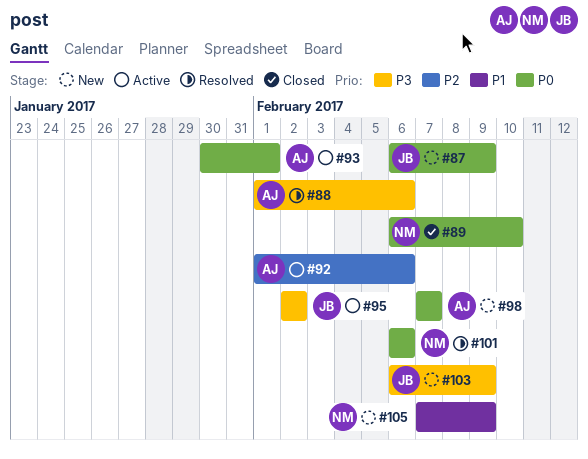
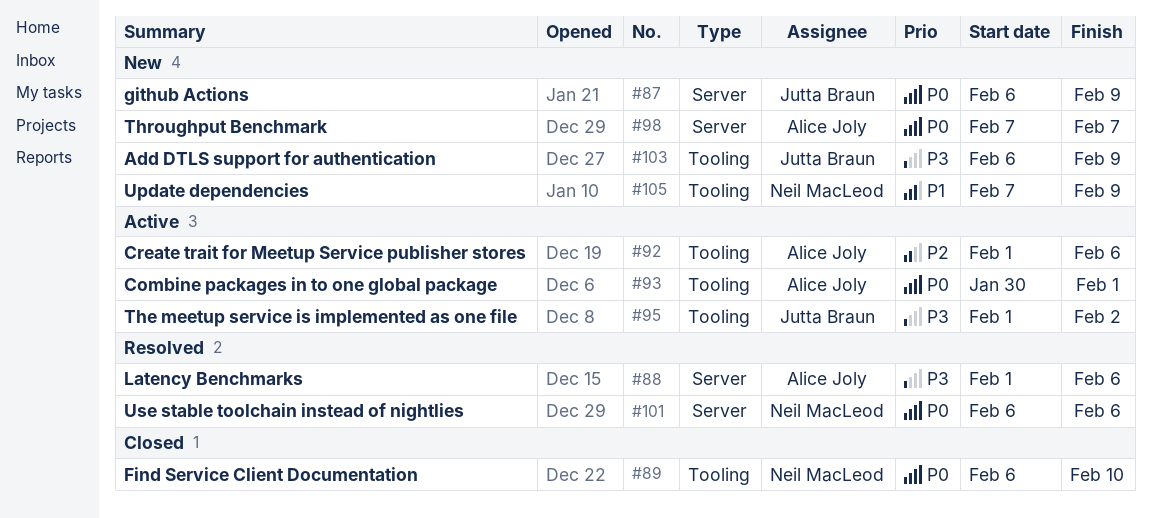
#95, start: Feb 2 -> Feb 1

